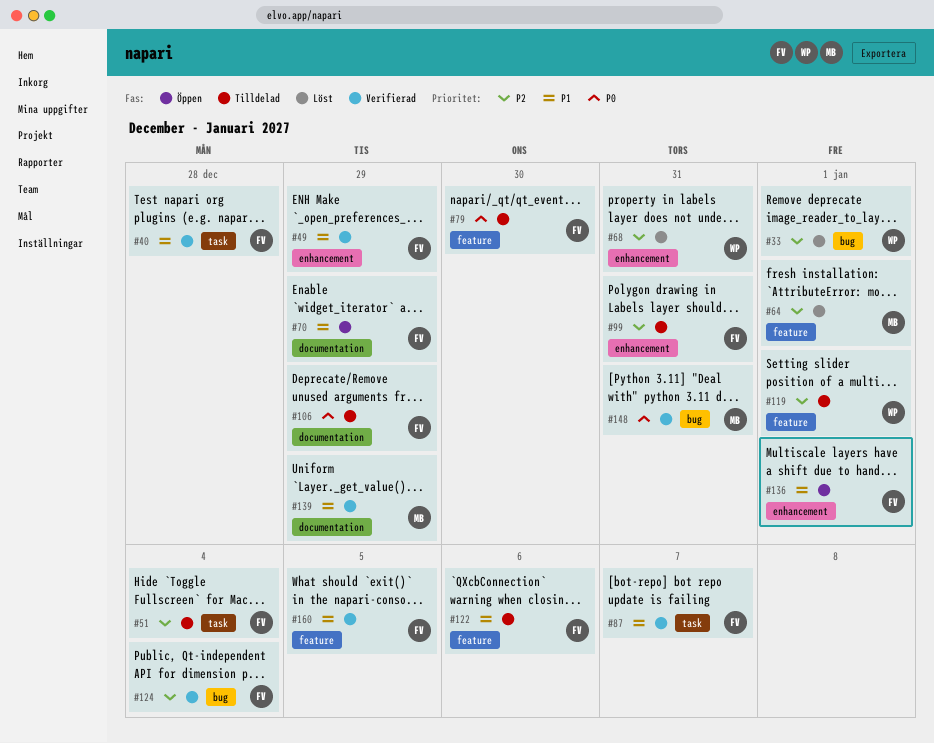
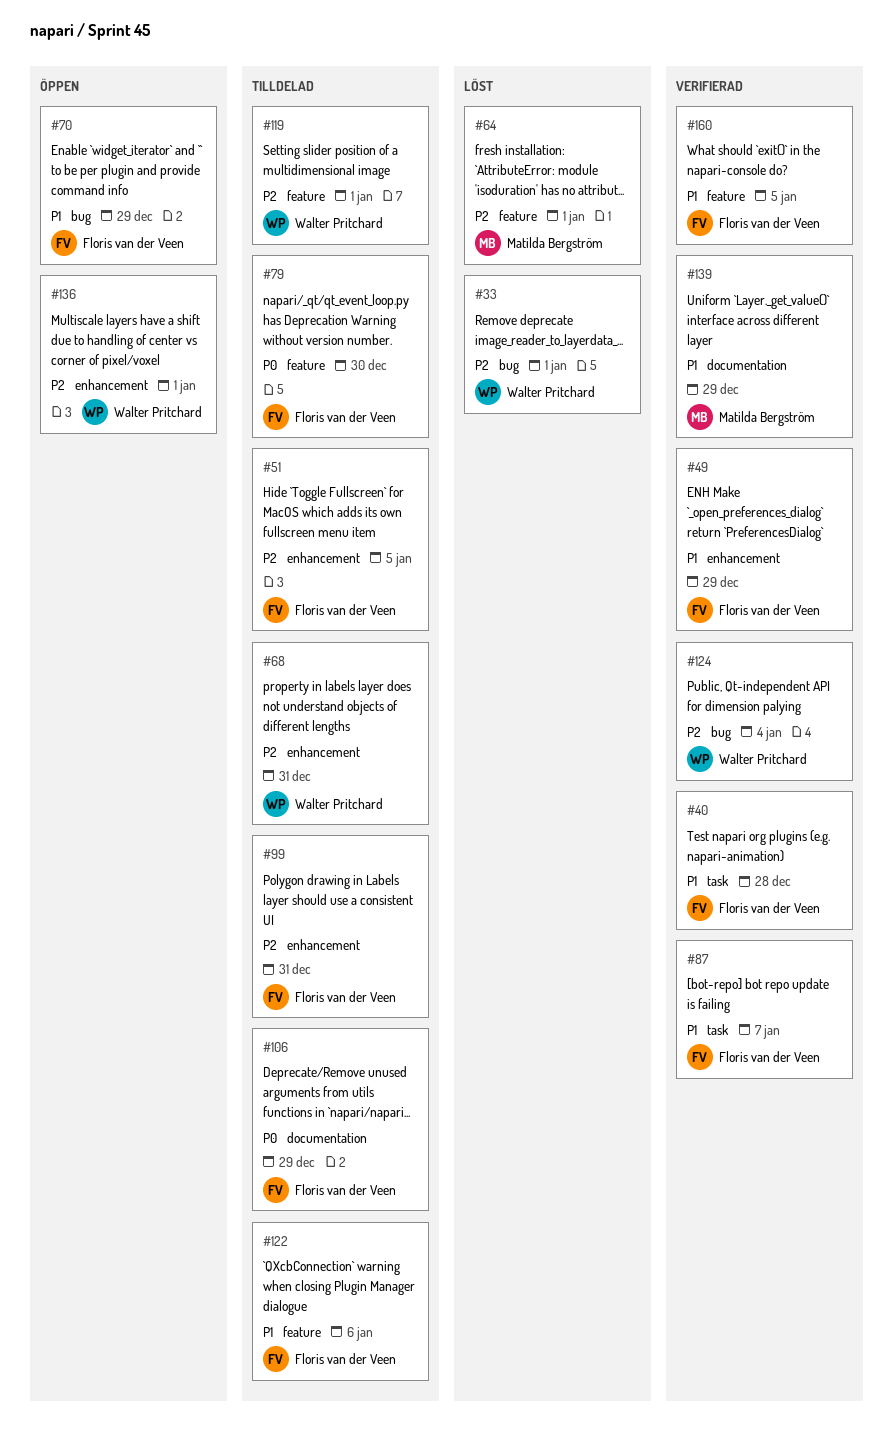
#51, label: task -> enhancement
#51, due: Jan 4 -> Jan 5
#68, status: Löst -> Tilldelad
#70, label: documentation -> bug
#124, owner: Floris van der Veen -> Walter Pritchard
#136, owner: Floris van der Veen -> Walter Pritchard
#136, priority: P1 -> P2
#148: present -> none

